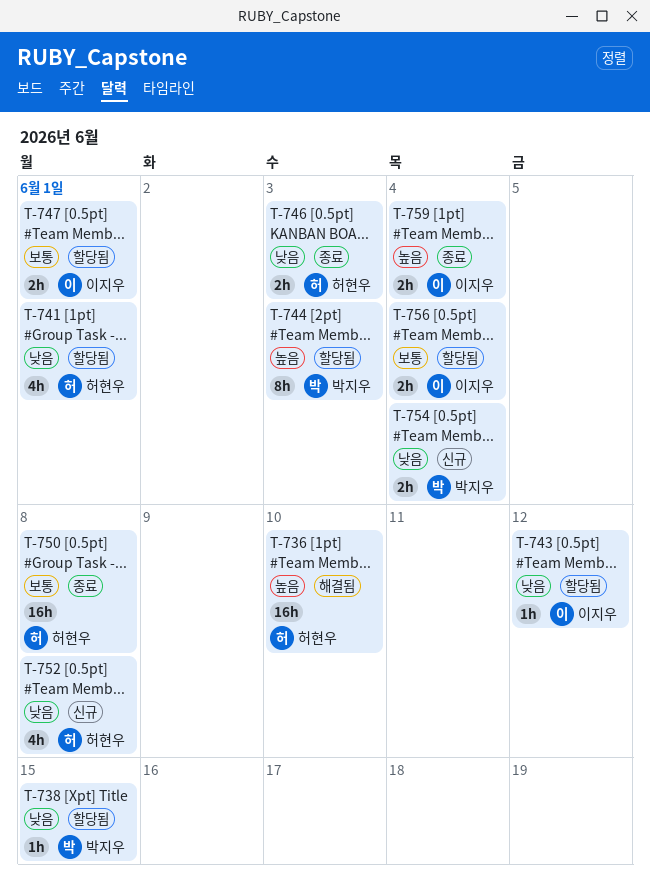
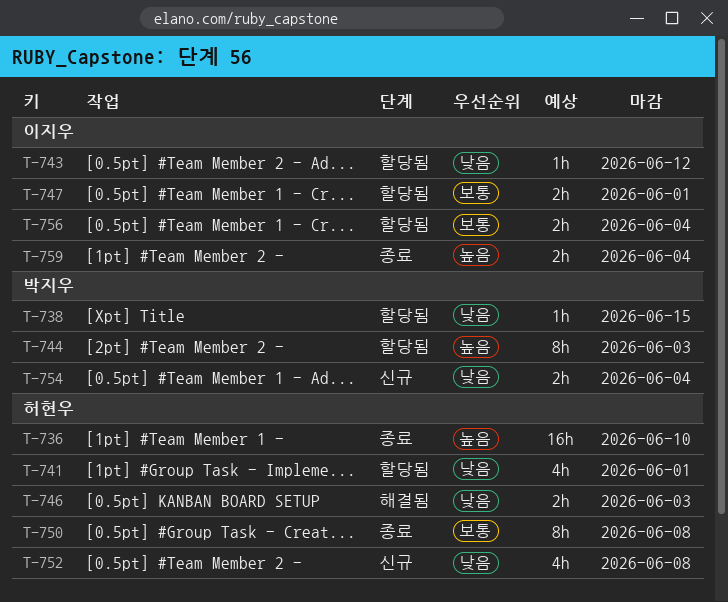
T-736, status: 해결됨 -> 종료
T-746, status: 종료 -> 해결됨
T-750, estimate: 16h -> 8h

